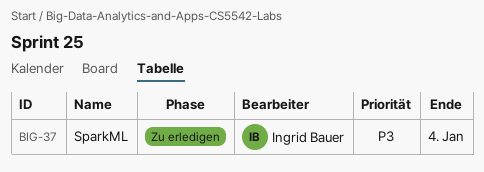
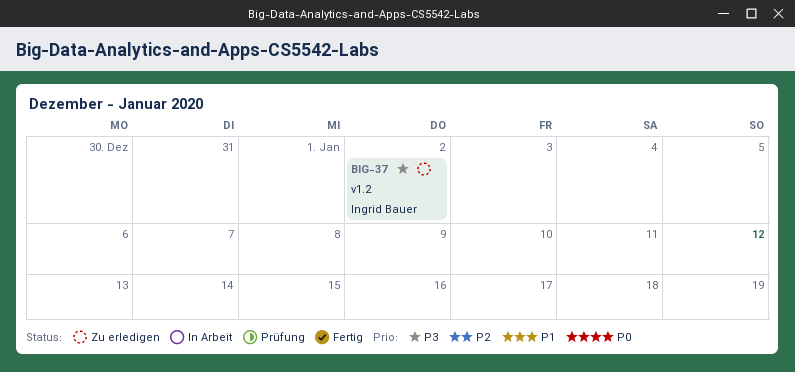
BIG-37, due: Jan 4 -> Jan 2

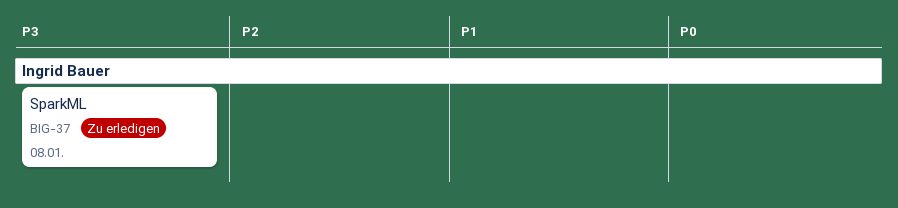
BIG-37, due: Jan 2 -> Jan 8

